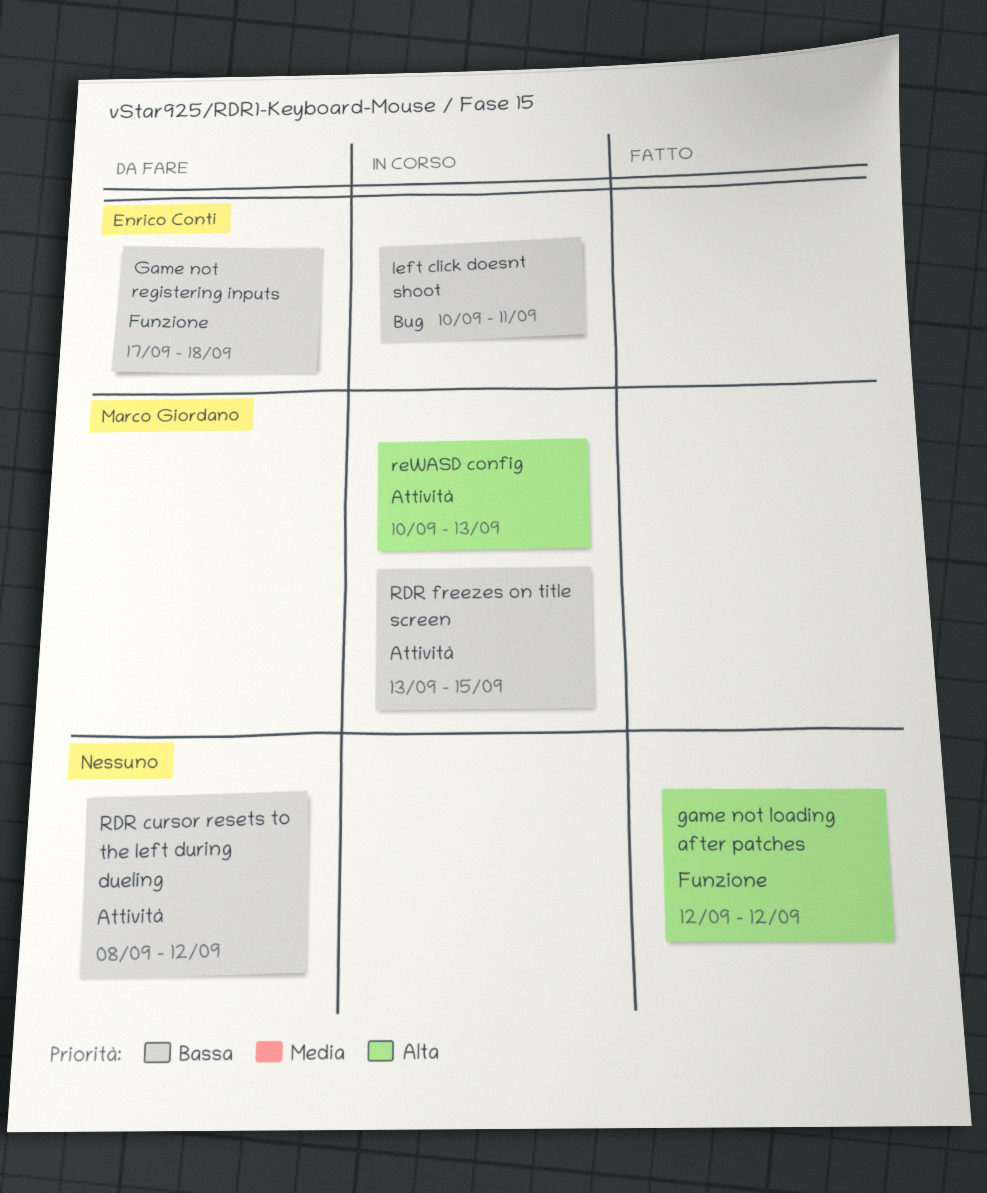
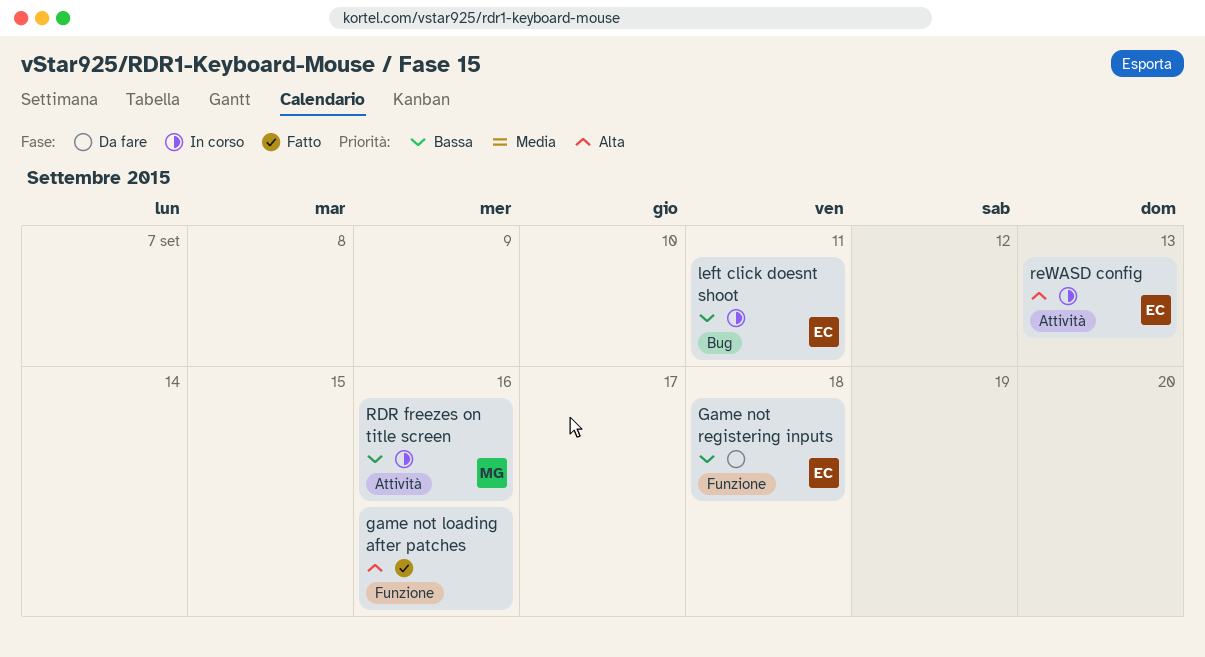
game not loading after patches, due: Sep 12 -> Sep 16
RDR cursor resets to the left during dueling: present -> none
RDR freezes on title screen, due: Sep 15 -> Sep 16
reWASD config, owner: Marco Giordano -> Enrico Conti

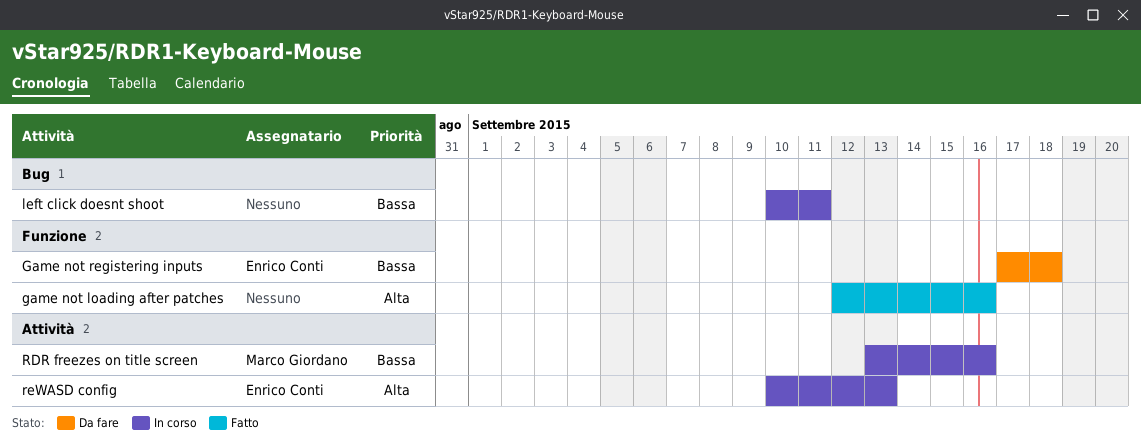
left click doesnt shoot, owner: Enrico Conti -> none

